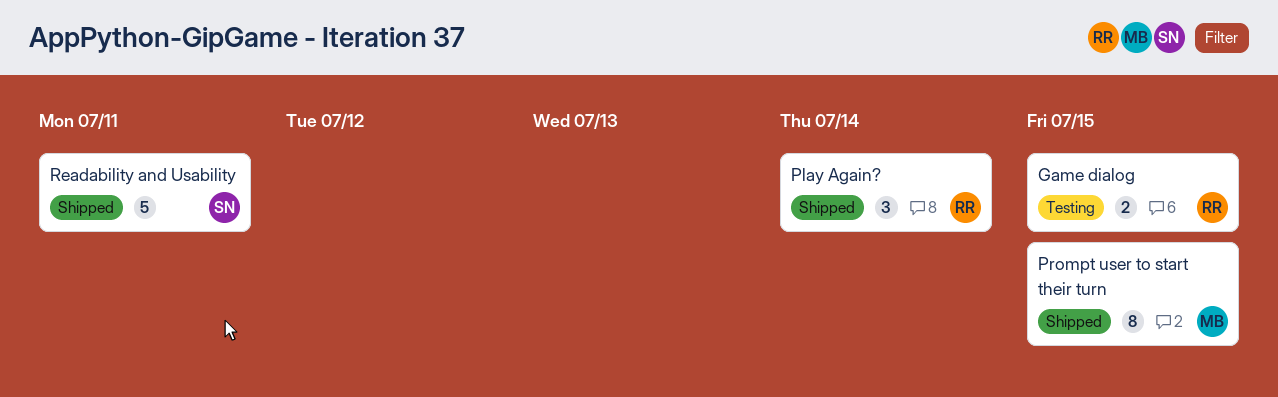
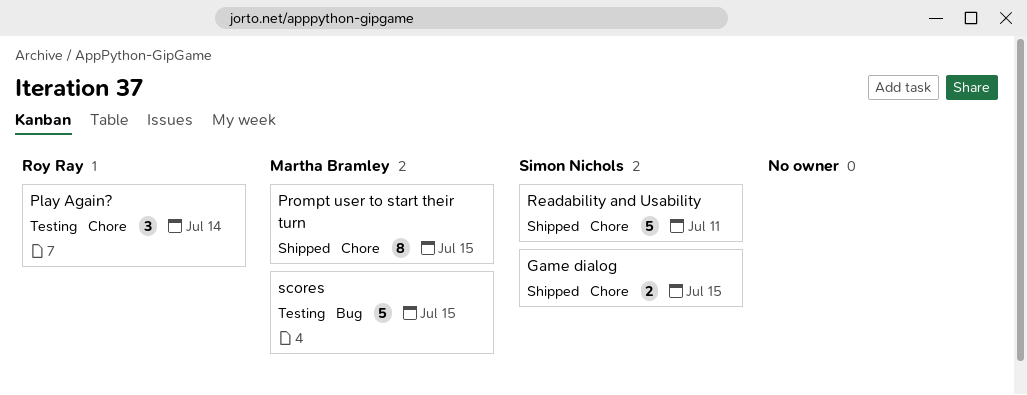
Game dialog, status: Testing -> Shipped
Game dialog, owner: Roy Ray -> Simon Nichols
Play Again?, status: Shipped -> Testing
scores: none -> present

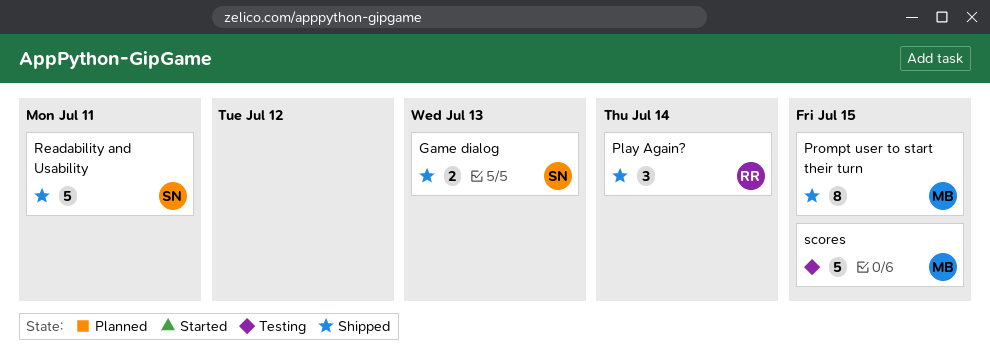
Game dialog, due: Jul 15 -> Jul 13
Play Again?, status: Testing -> Shipped

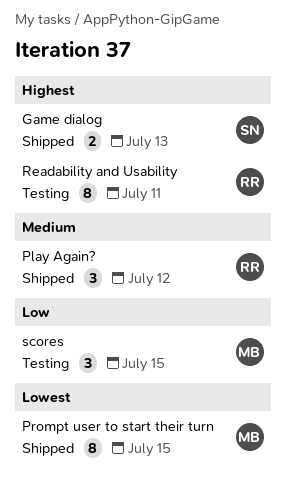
Play Again?, due: Jul 14 -> Jul 12
Readability and Usability, status: Shipped -> Testing
Readability and Usability, owner: SN -> RR
Readability and Usability, estimate: 5 -> 8
scores, estimate: 5 -> 3

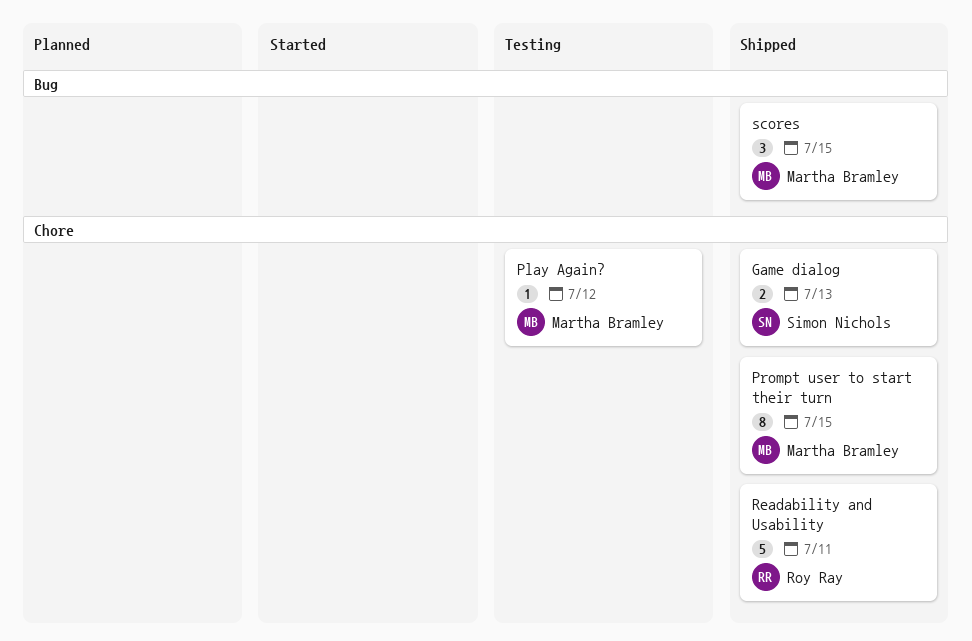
Play Again?, status: Shipped -> Testing
Play Again?, owner: Roy Ray -> Martha Bramley
Play Again?, estimate: 3 -> 1
Readability and Usability, status: Testing -> Shipped
Readability and Usability, estimate: 8 -> 5
scores, status: Testing -> Shipped

